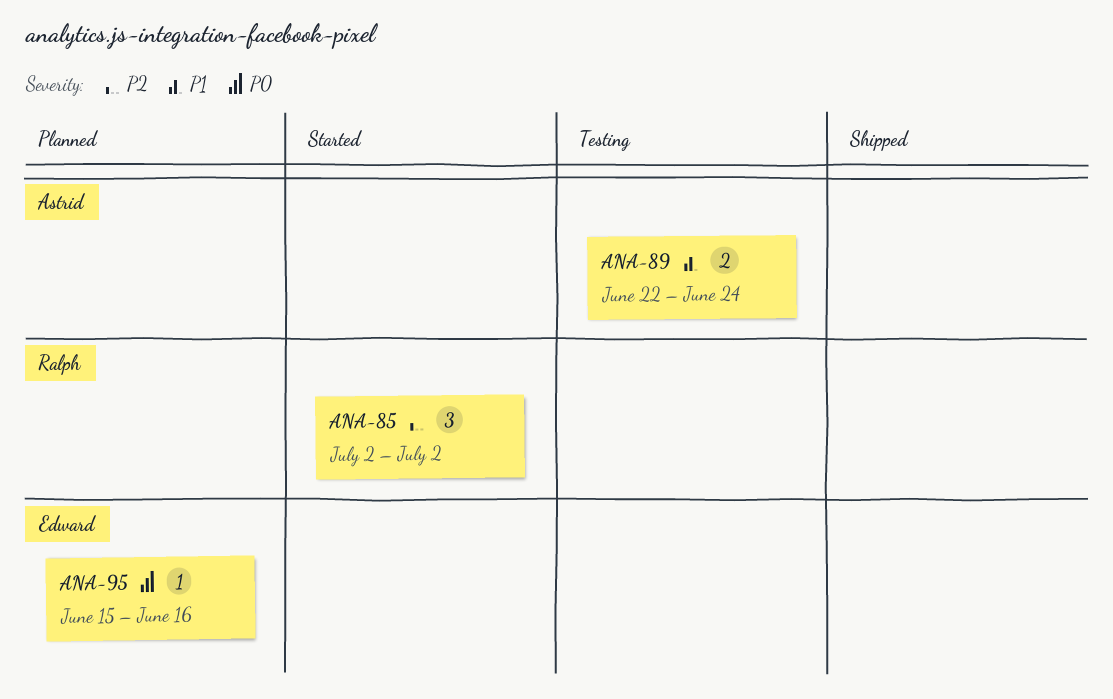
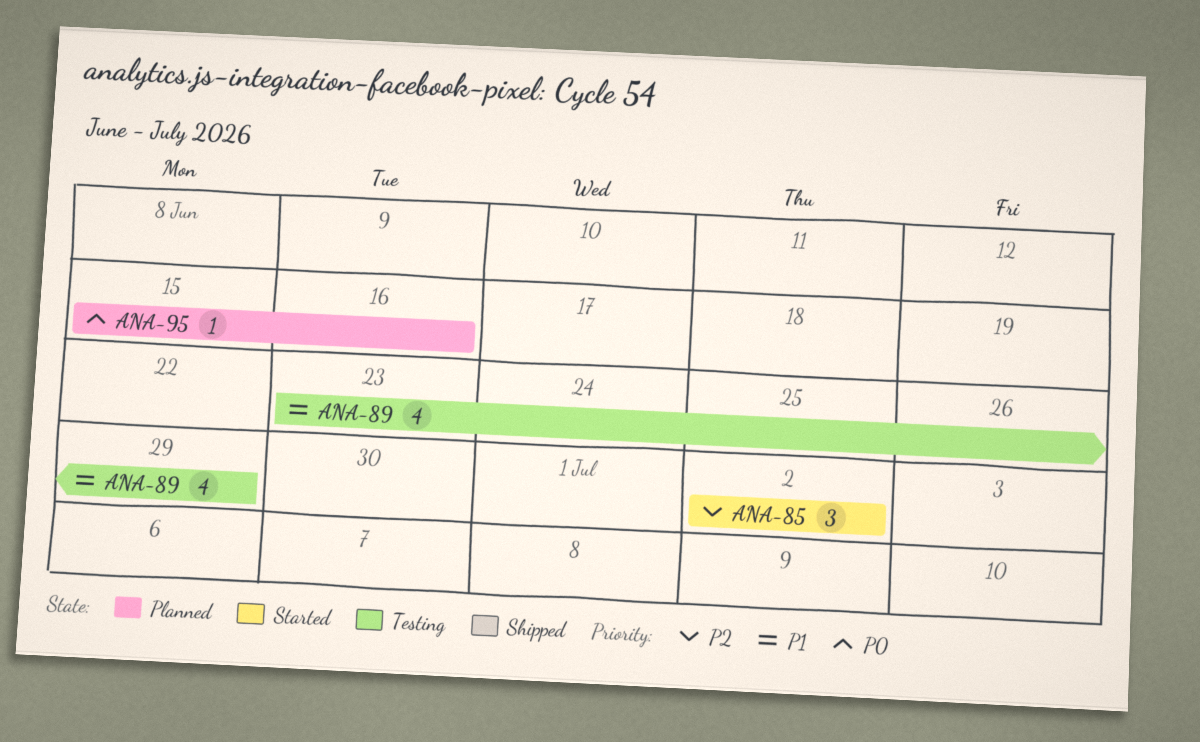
ANA-89, estimate: 2 -> 4
ANA-89, start: Jun 22 -> Jun 23
ANA-89, due: Jun 24 -> Jun 29

